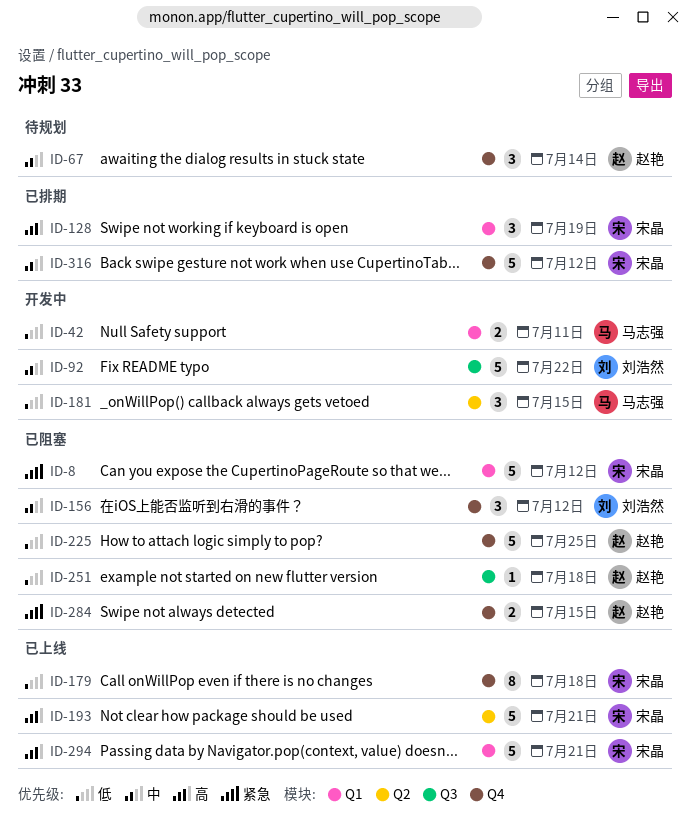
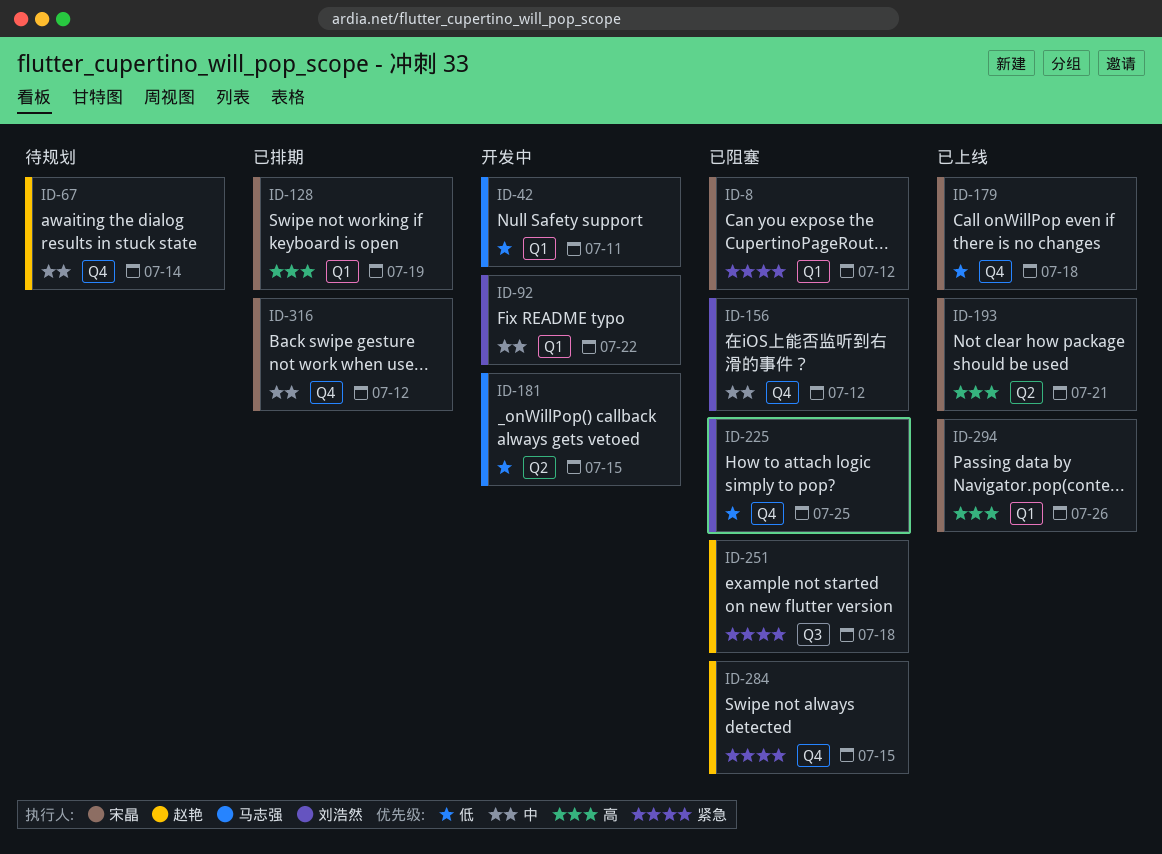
ID-92, label: Q3 -> Q1
ID-225, owner: 赵艳 -> 刘浩然
ID-251, priority: 低 -> 紧急
ID-294, due: Jul 21 -> Jul 26

